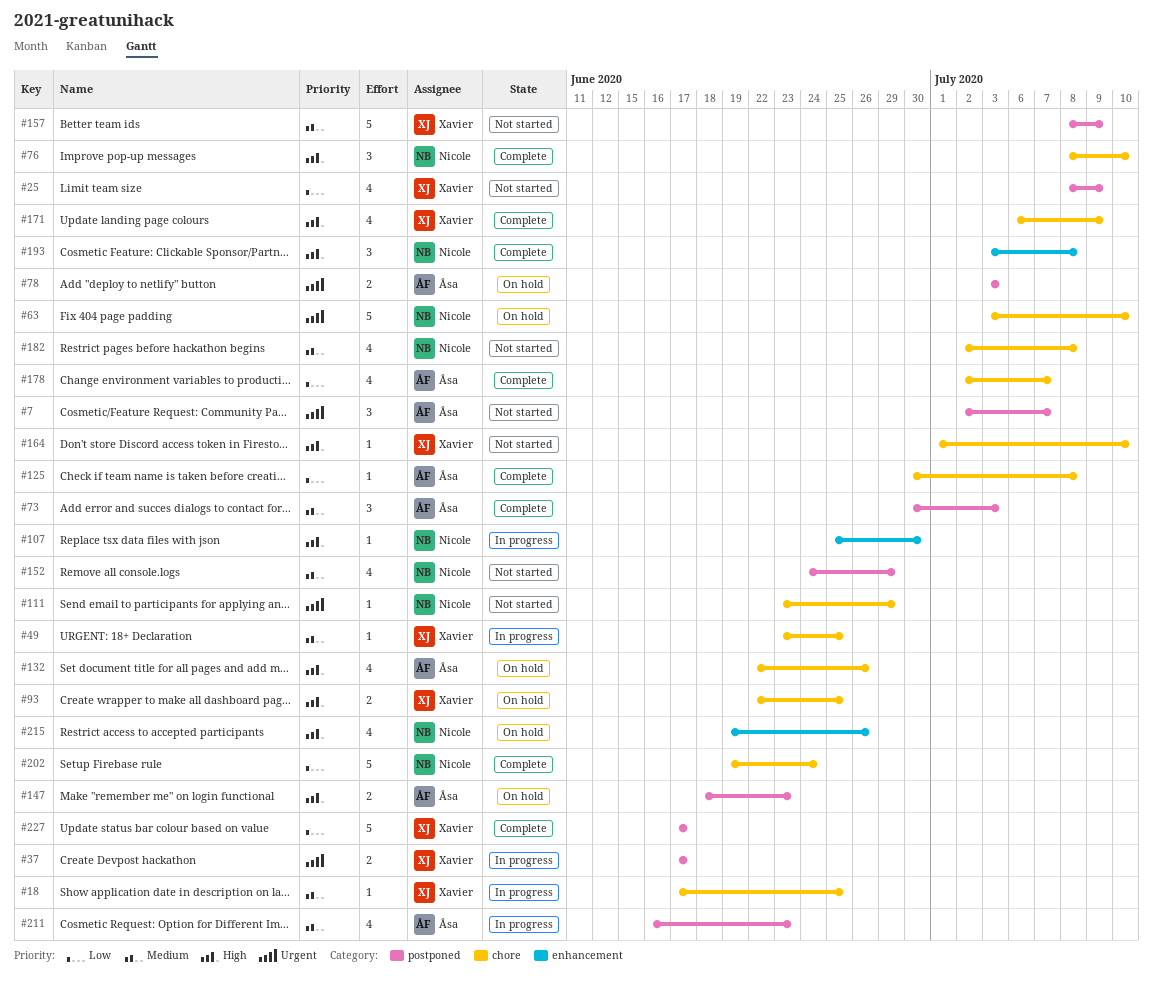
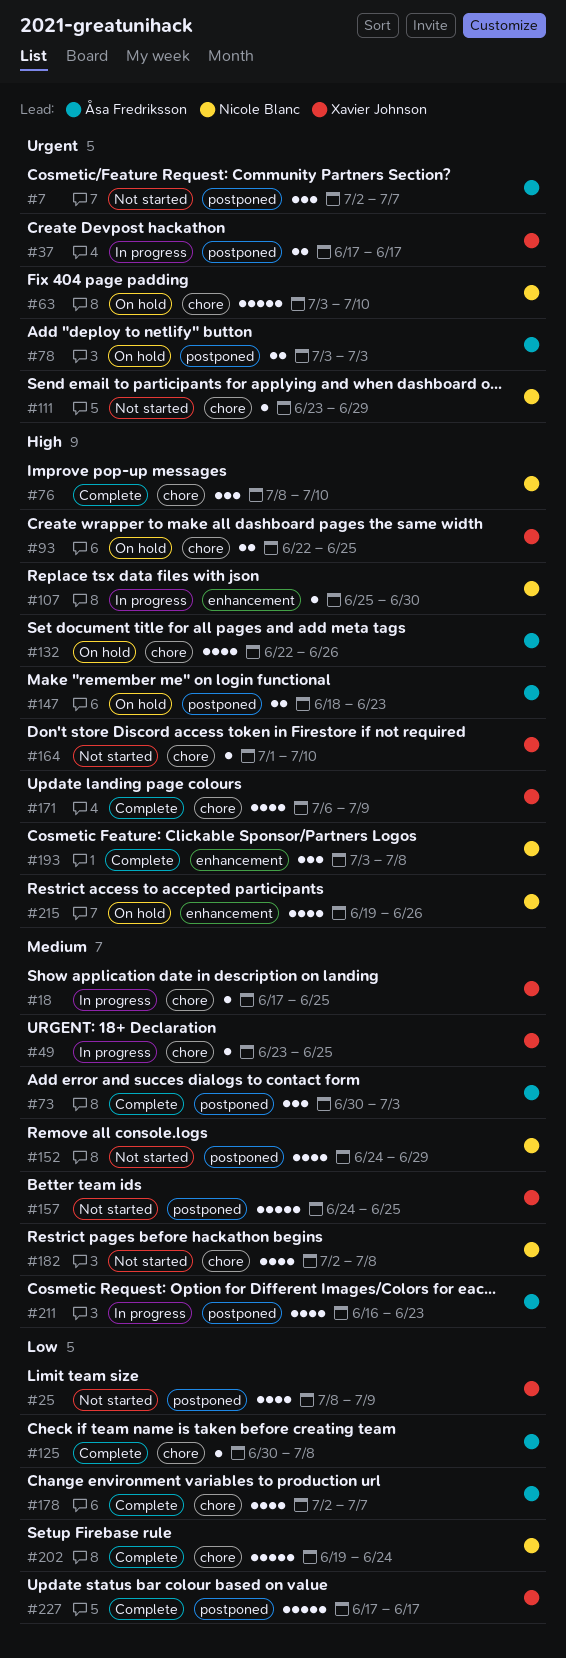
#157, start: Jul 8 -> Jun 24
#157, due: Jul 9 -> Jun 25

